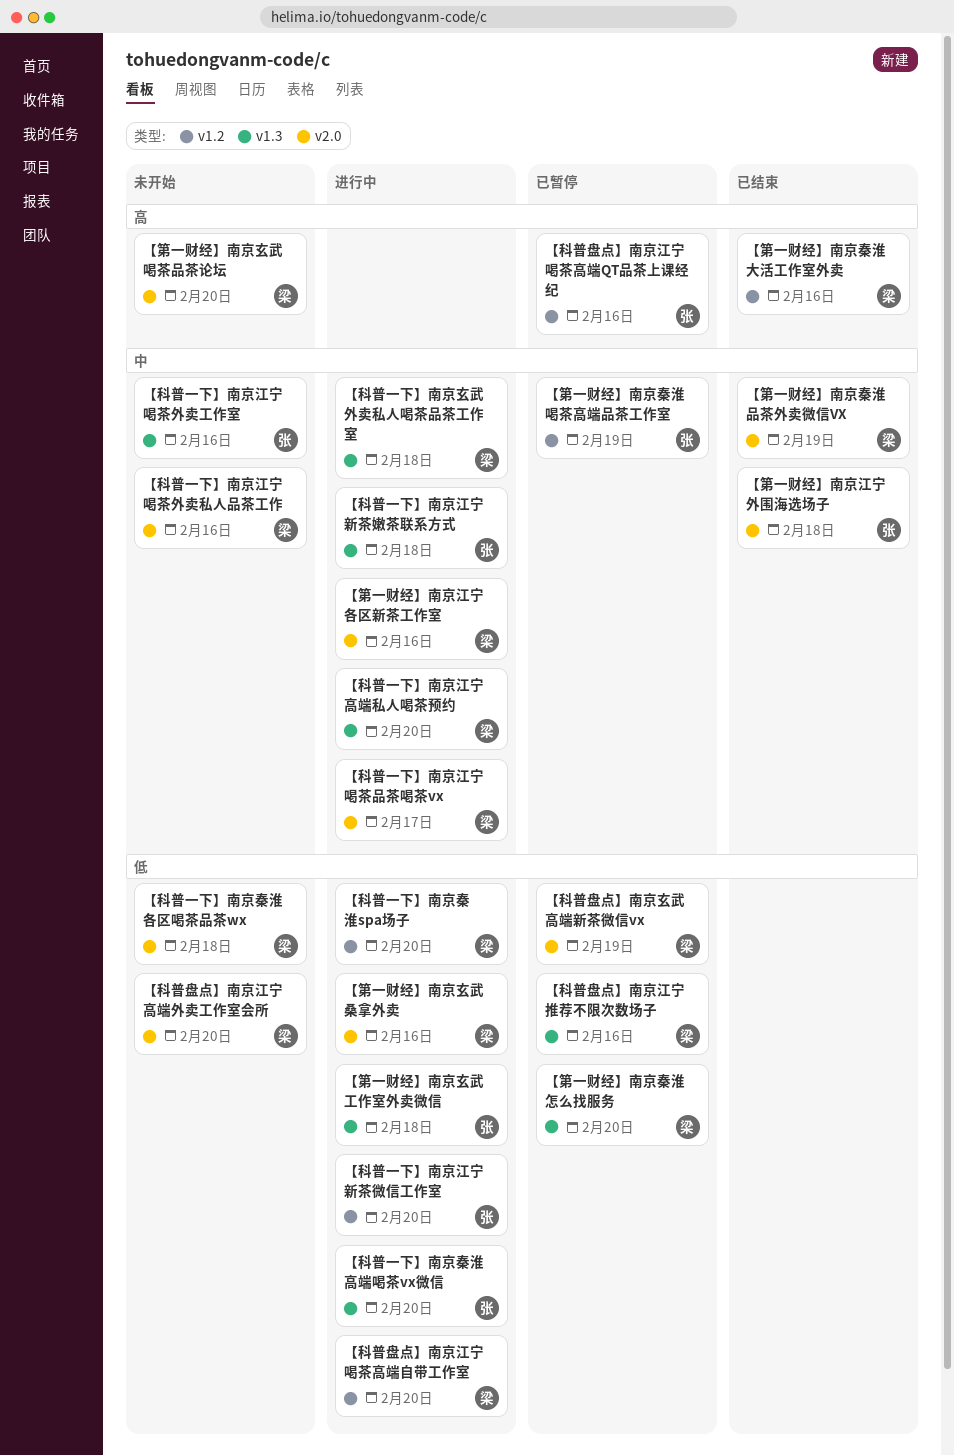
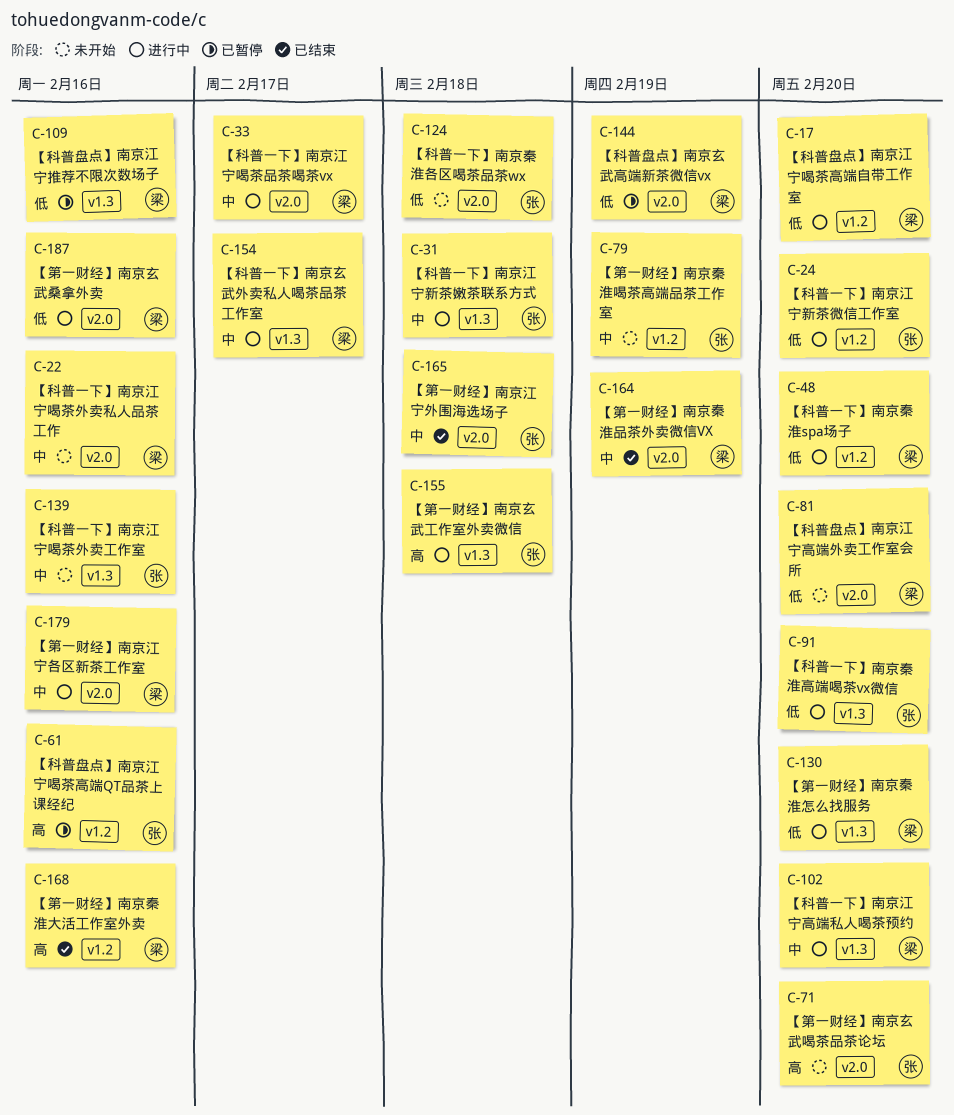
【科普一下】南京玄武外卖私人喝茶品茶工作室, due: Feb 18 -> Feb 17
【科普一下】南京秦淮各区喝茶品茶wx, owner: 梁 -> 张
【第一财经】南京玄武喝茶品茶论坛, owner: 梁 -> 张
【第一财经】南京玄武工作室外卖微信, priority: 低 -> 高
【第一财经】南京秦淮喝茶高端品茶工作室, status: 已暂停 -> 未开始
【第一财经】南京秦淮怎么找服务, status: 已暂停 -> 进行中

